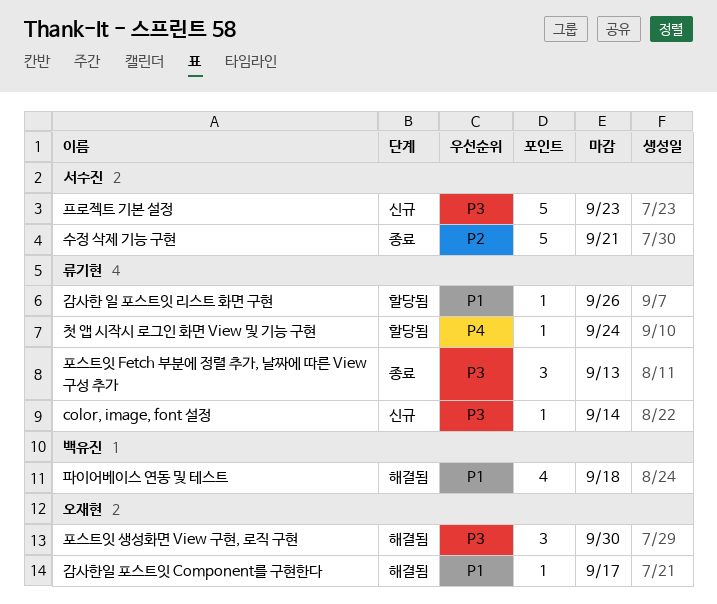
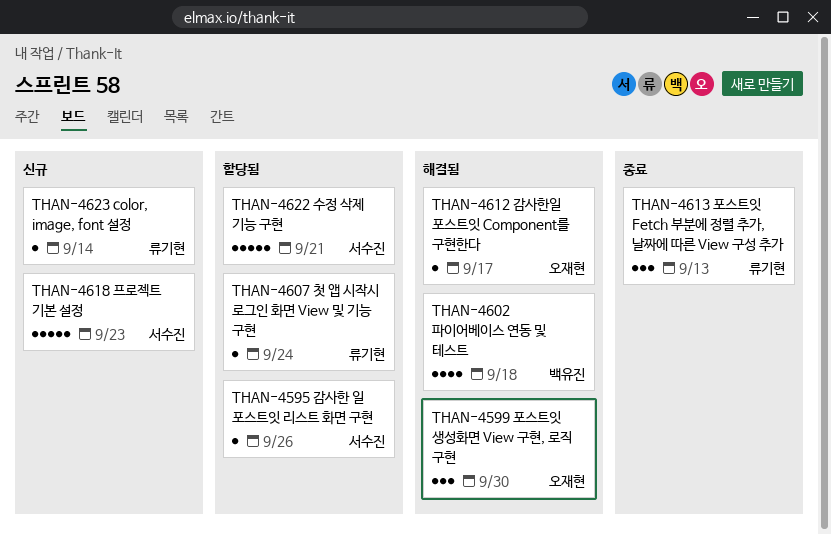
감사한 일 포스트잇 리스트 화면 구현, owner: 류기현 -> 서수진
수정 삭제 기능 구현, status: 종료 -> 할당됨

